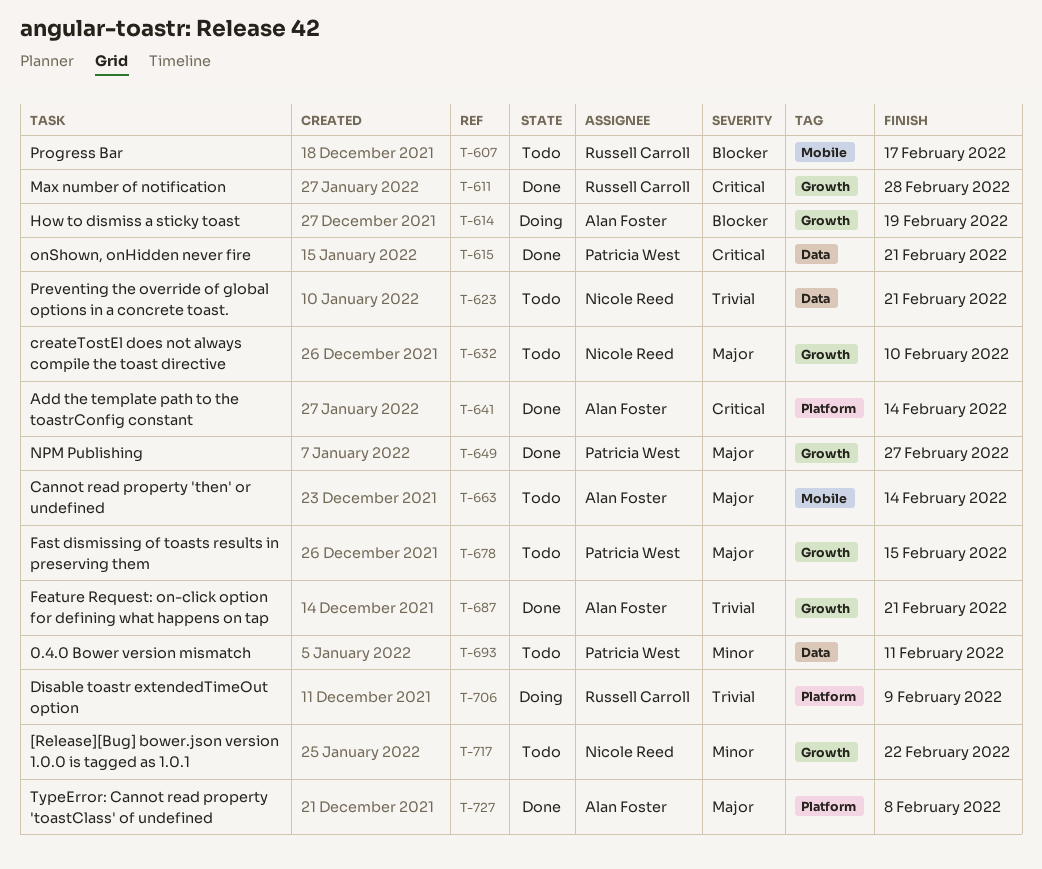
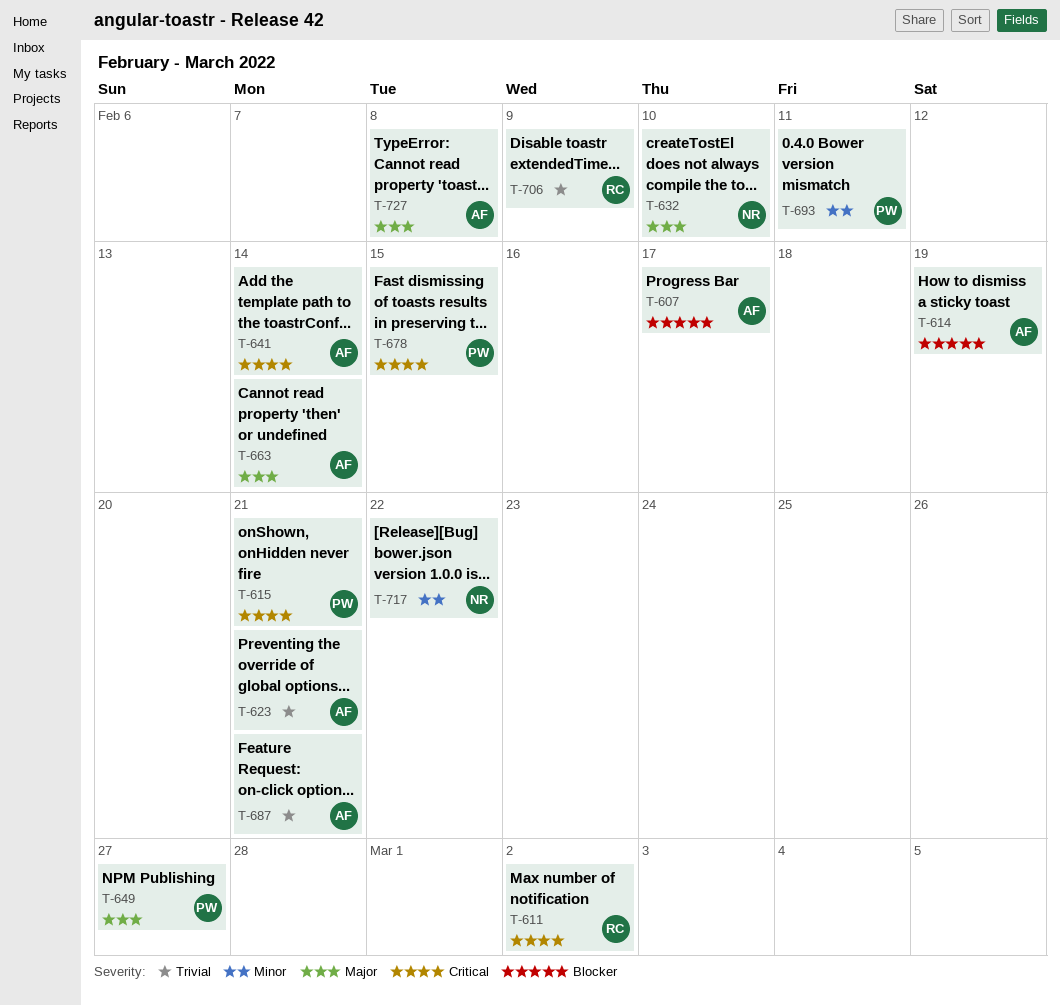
T-607, owner: Russell Carroll -> Alan Foster
T-611, due: Feb 28 -> Mar 2
T-623, owner: Nicole Reed -> Alan Foster
T-678, priority: Major -> Critical

